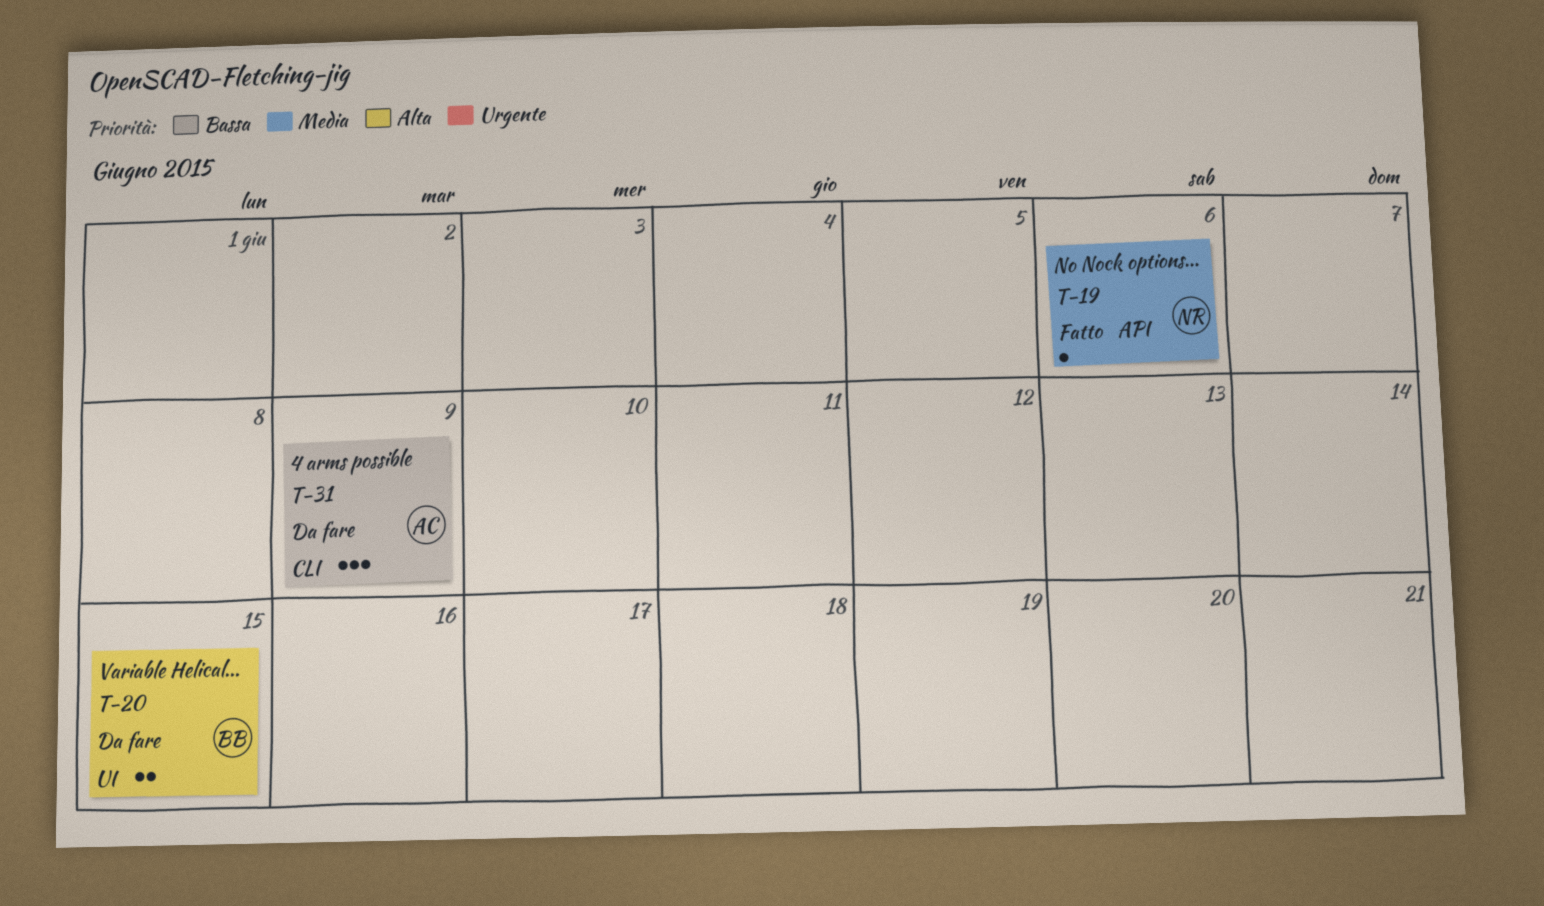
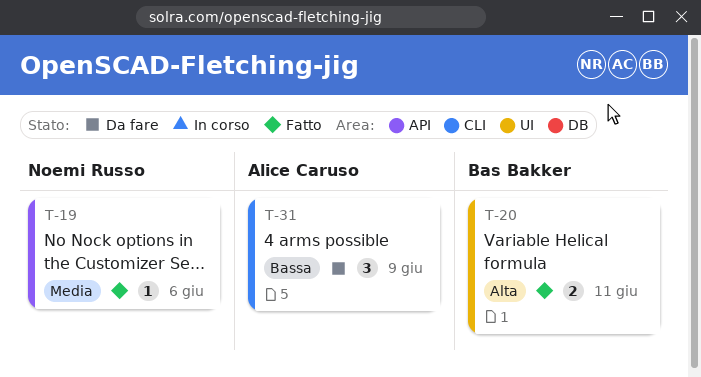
T-20, status: Da fare -> Fatto
T-20, due: Jun 15 -> Jun 11

